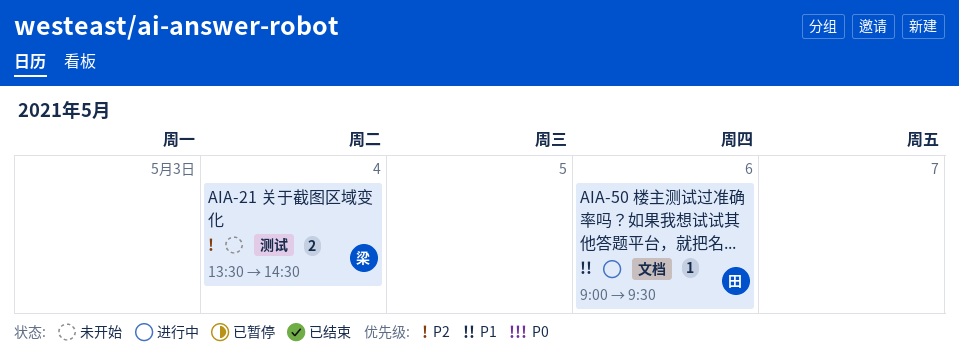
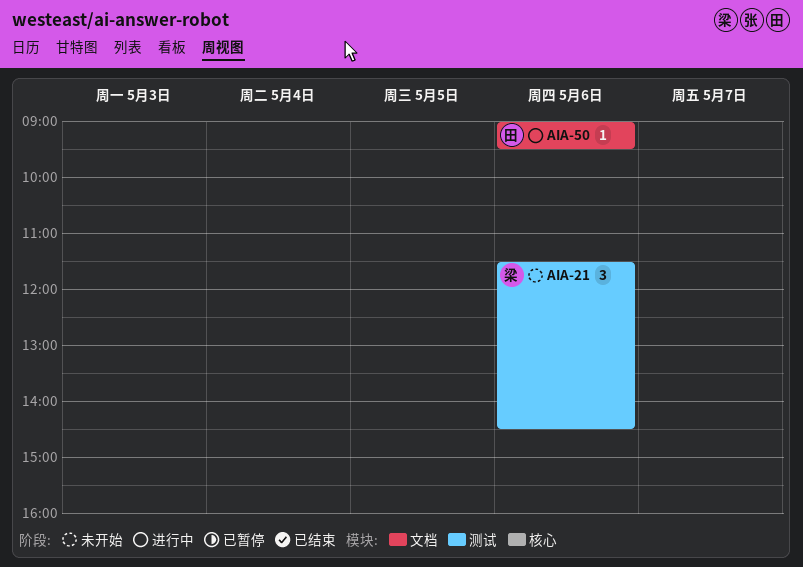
AIA-21, estimate: 2 -> 3
AIA-21, day: May 4 -> May 6
AIA-21, begins: 13:30 -> 11:30

